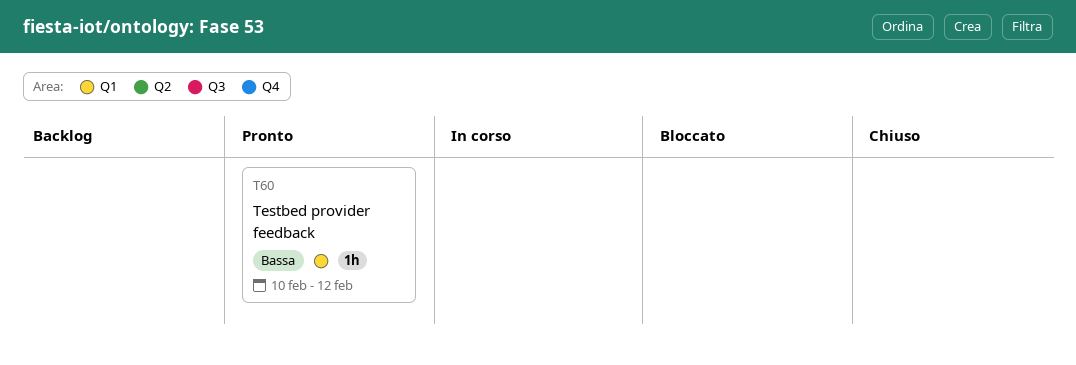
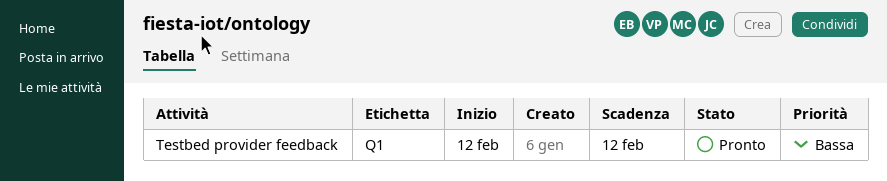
Testbed provider feedback, start: Feb 10 -> Feb 12

